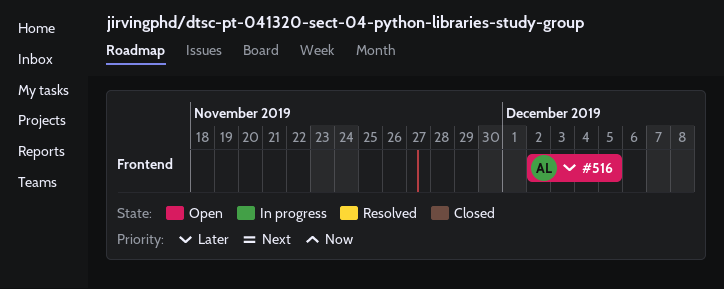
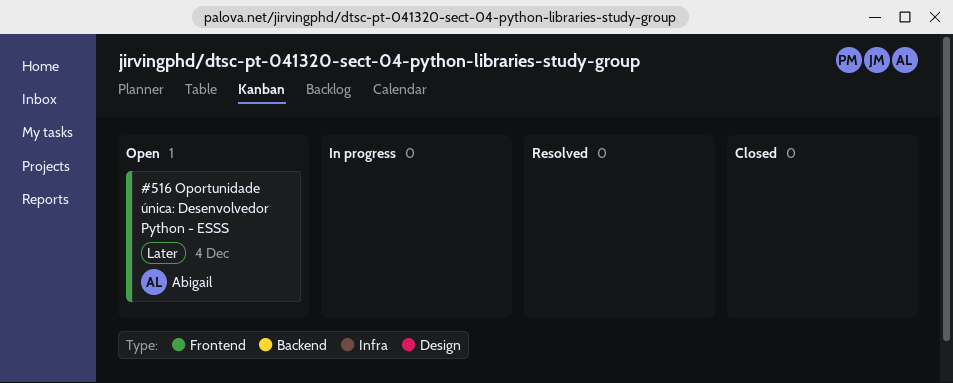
#516, due: Dec 5 -> Dec 4

